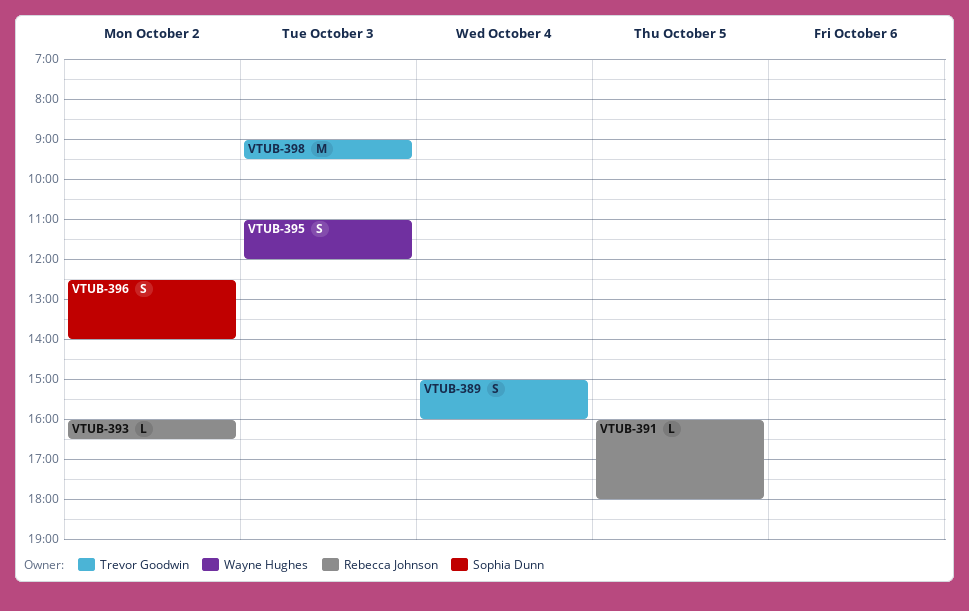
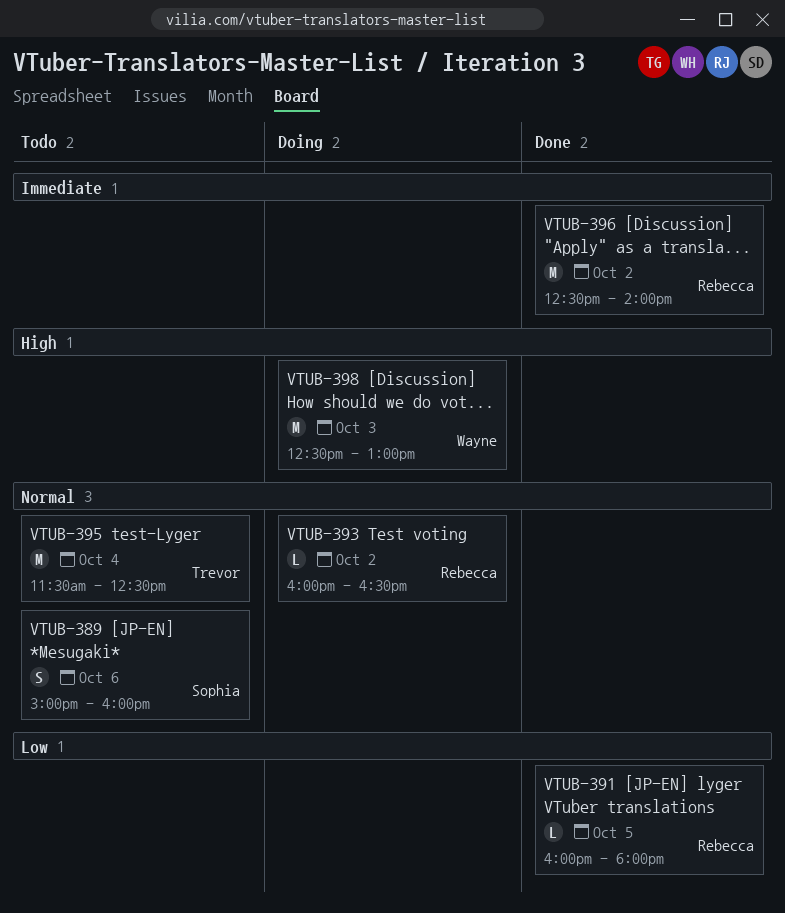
VTUB-389, owner: Trevor Goodwin -> Sophia Dunn
VTUB-389, day: Oct 4 -> Oct 6
VTUB-395, owner: Wayne Hughes -> Trevor Goodwin
VTUB-395, estimate: S -> M
VTUB-395, day: Oct 3 -> Oct 4
VTUB-395, begins: 11:00 -> 11:30
VTUB-395, ends: 12:00 -> 12:30
VTUB-396, owner: Sophia Dunn -> Rebecca Johnson
VTUB-396, estimate: S -> M
VTUB-398, owner: Trevor Goodwin -> Wayne Hughes
VTUB-398, begins: 09:00 -> 12:30
VTUB-398, ends: 09:30 -> 13:00

